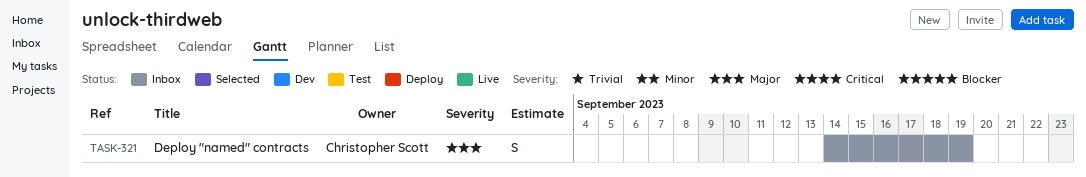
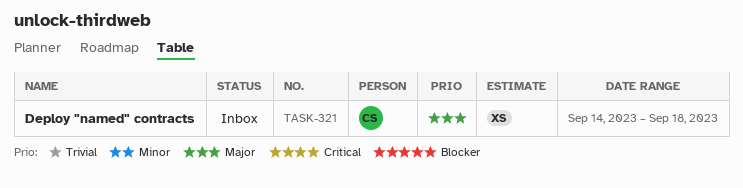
TASK-321, estimate: S -> XS
TASK-321, due: Sep 19 -> Sep 18

